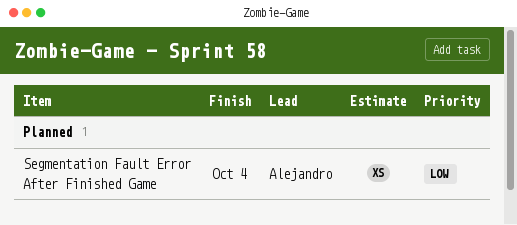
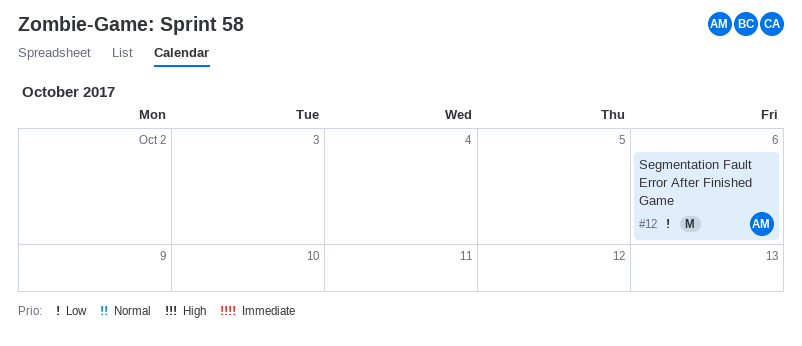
Segmentation Fault Error After Finished Game, estimate: XS -> M
Segmentation Fault Error After Finished Game, due: Oct 4 -> Oct 6

